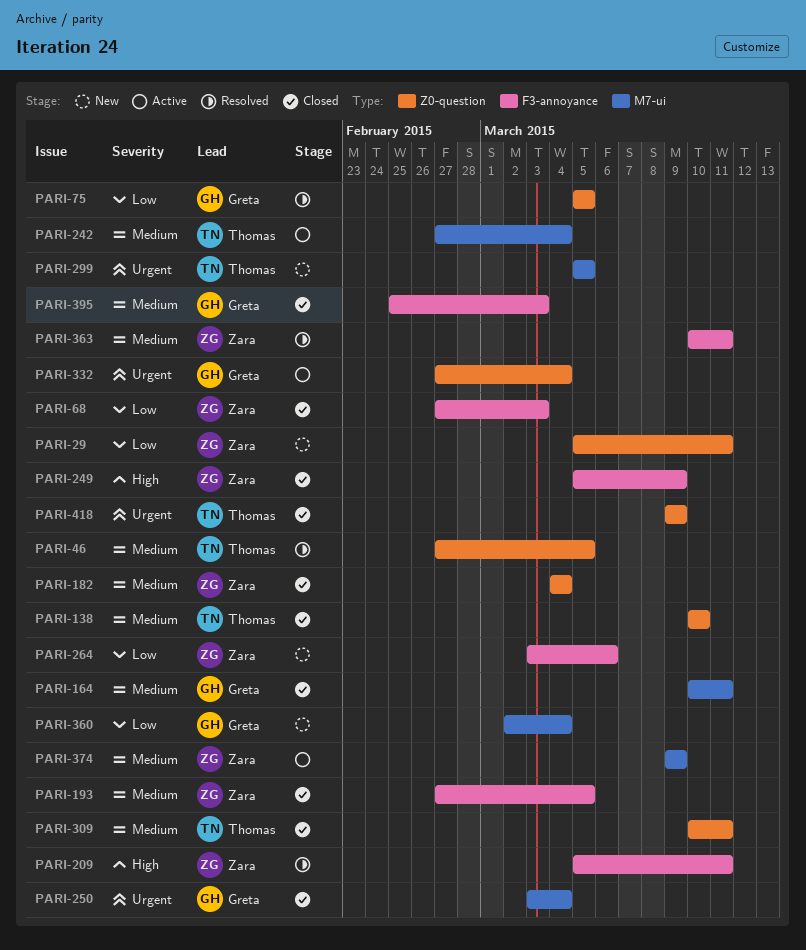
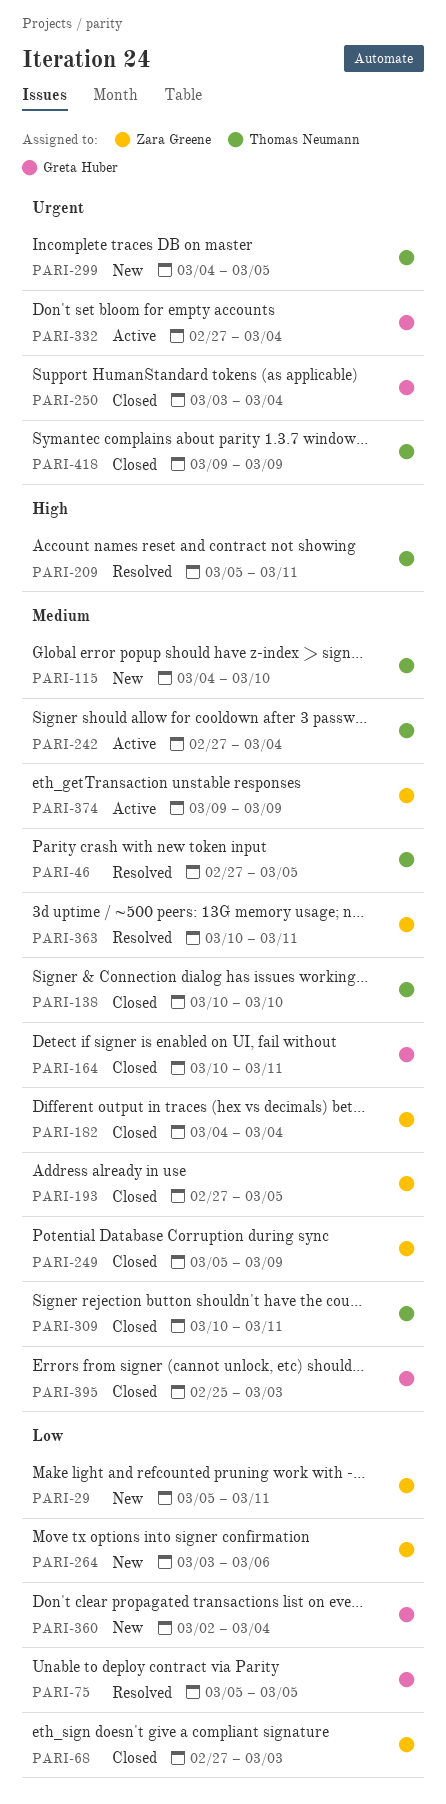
PARI-115: none -> present
PARI-209, owner: Zara Greene -> Thomas Neumann
PARI-249, priority: High -> Medium
PARI-299, start: Mar 5 -> Mar 4

